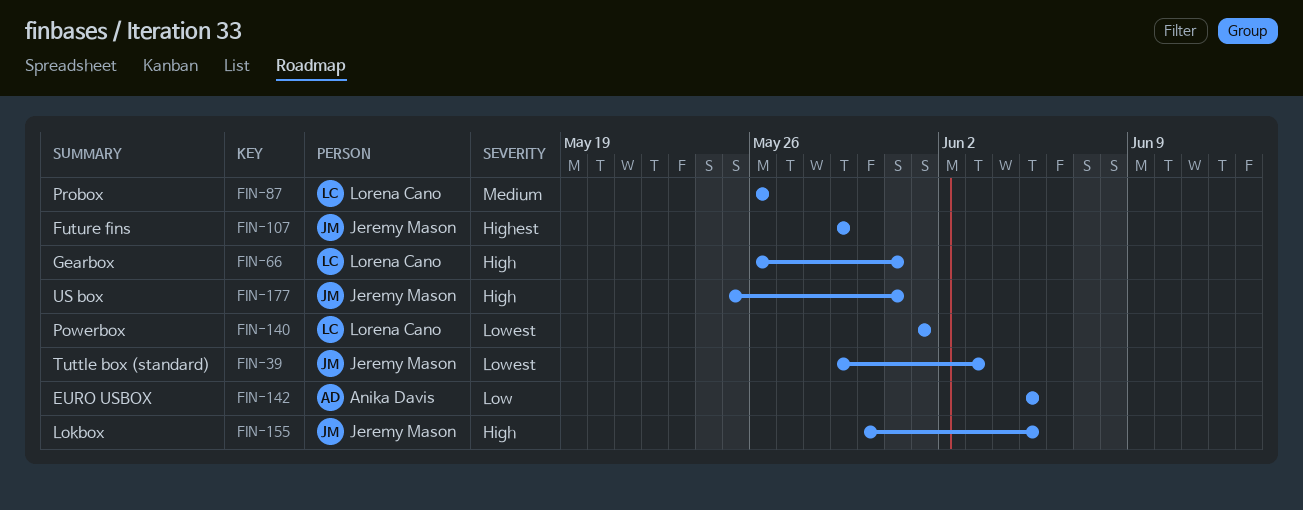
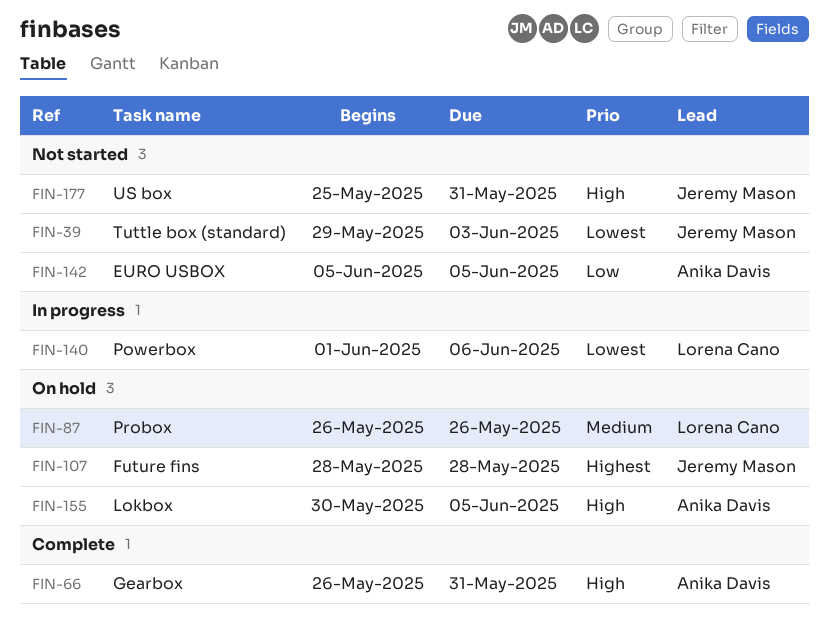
FIN-66, owner: Lorena Cano -> Anika Davis
FIN-107, start: May 29 -> May 28
FIN-107, due: May 29 -> May 28
FIN-140, due: Jun 1 -> Jun 6
FIN-155, owner: Jeremy Mason -> Anika Davis

